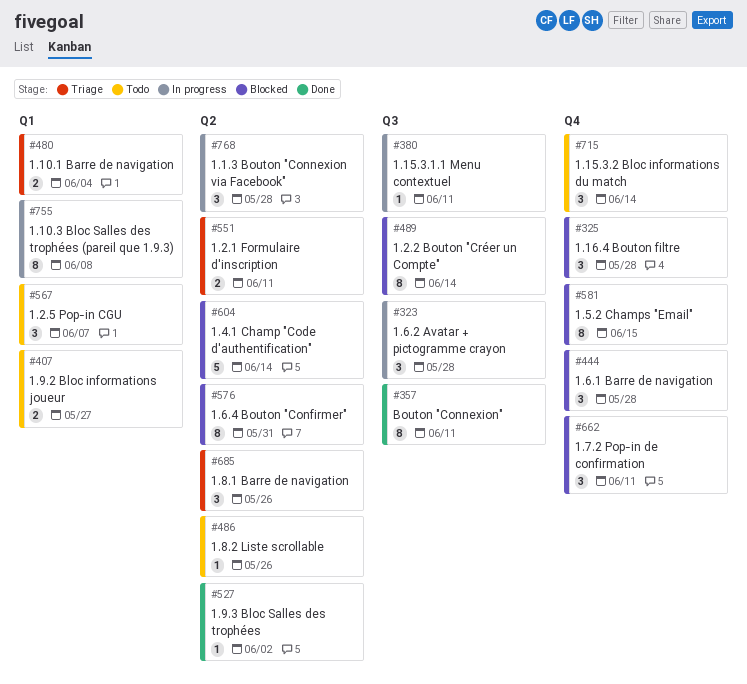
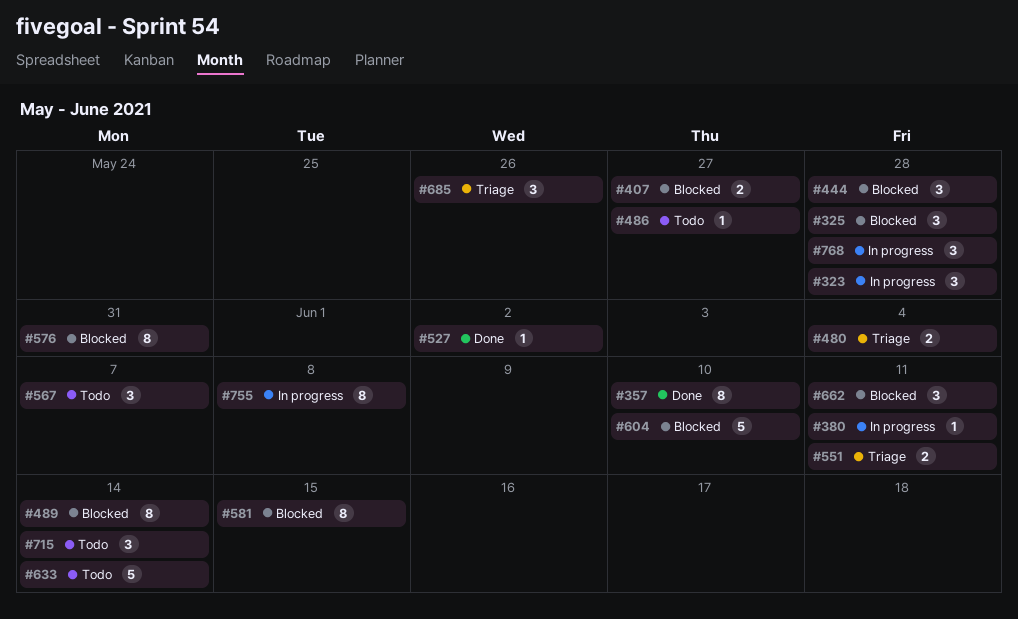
#357, due: Jun 11 -> Jun 10
#407, status: Todo -> Blocked
#486, due: May 26 -> May 27
#604, due: Jun 14 -> Jun 10
#633: none -> present

